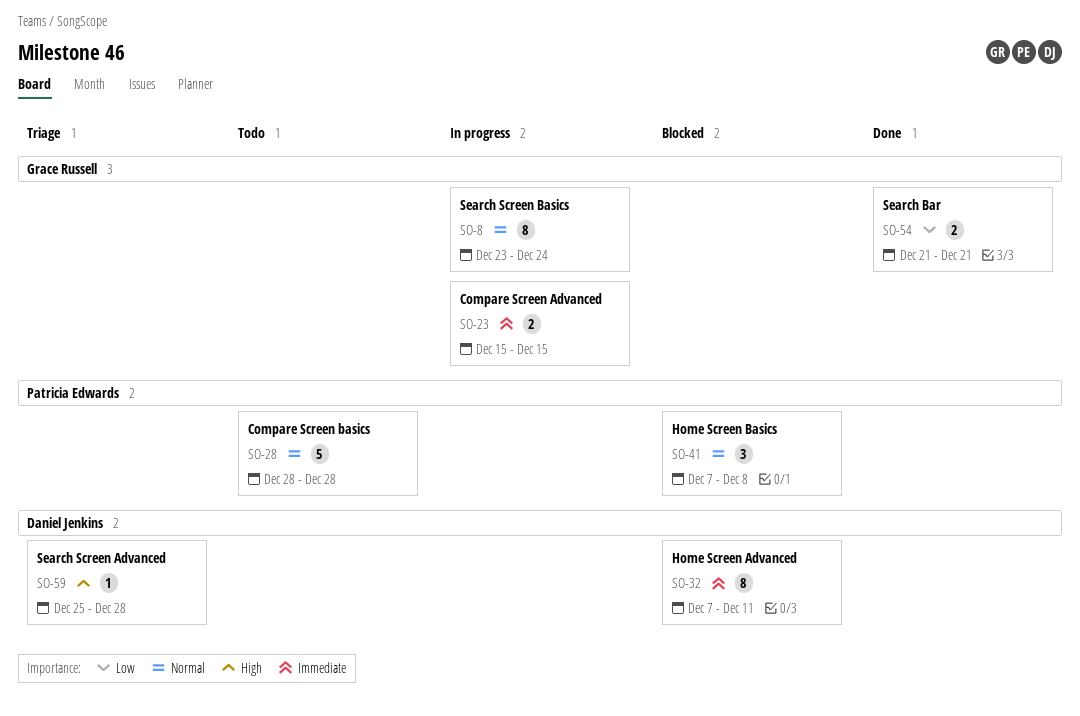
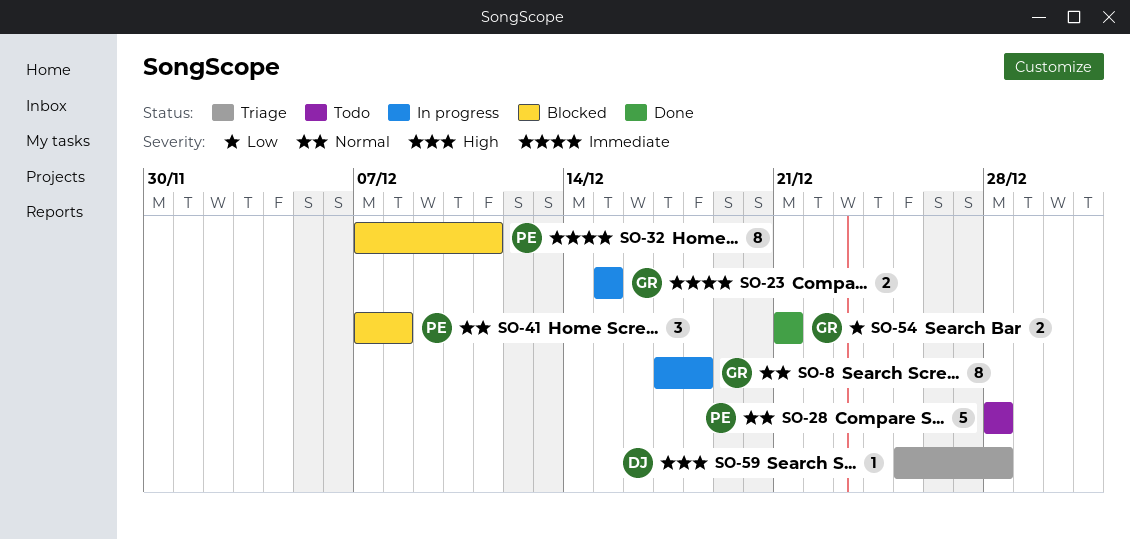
SO-8, start: Dec 23 -> Dec 17
SO-8, due: Dec 24 -> Dec 18
SO-32, owner: Daniel Jenkins -> Patricia Edwards

